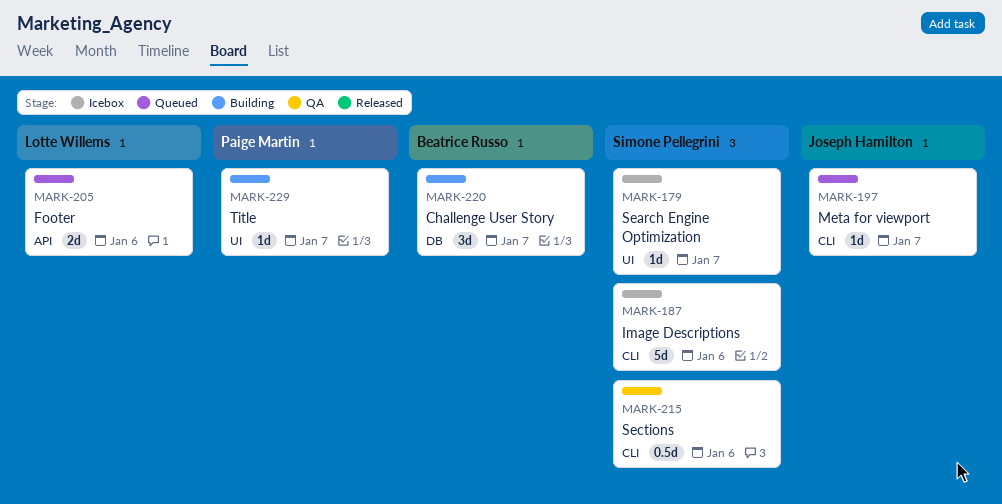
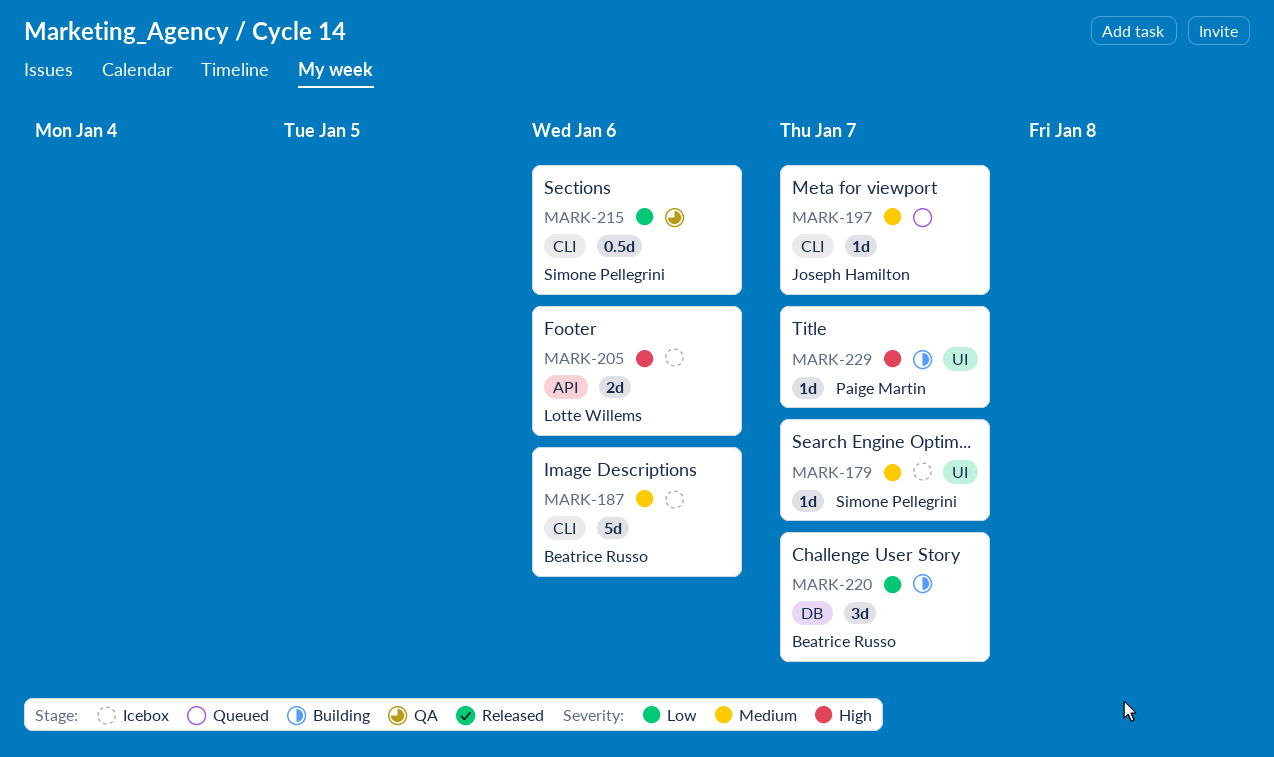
MARK-187, owner: Simone Pellegrini -> Beatrice Russo
MARK-205, status: Queued -> Icebox

